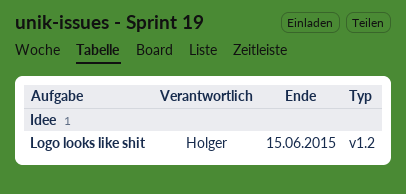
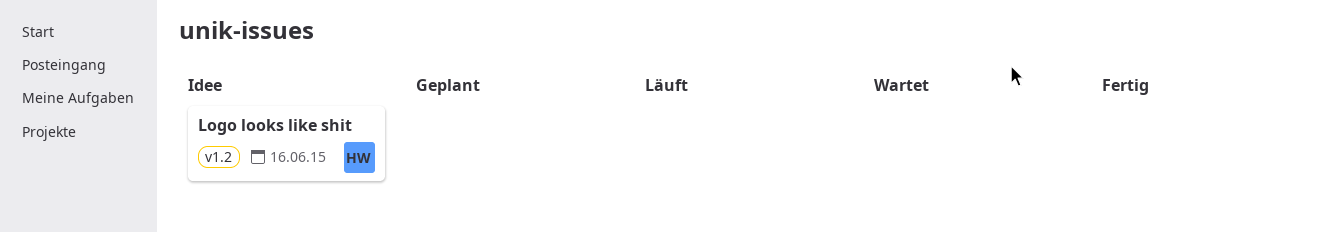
Logo looks like shit, due: Jun 15 -> Jun 16

